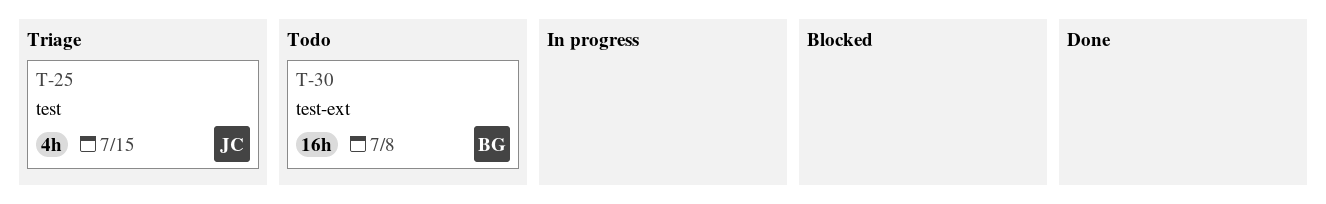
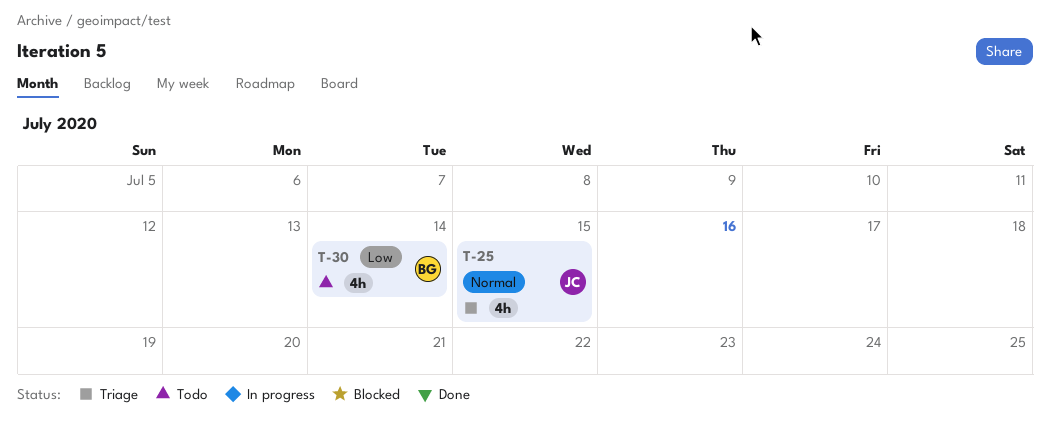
T-30, estimate: 16h -> 4h
T-30, due: Jul 8 -> Jul 14

